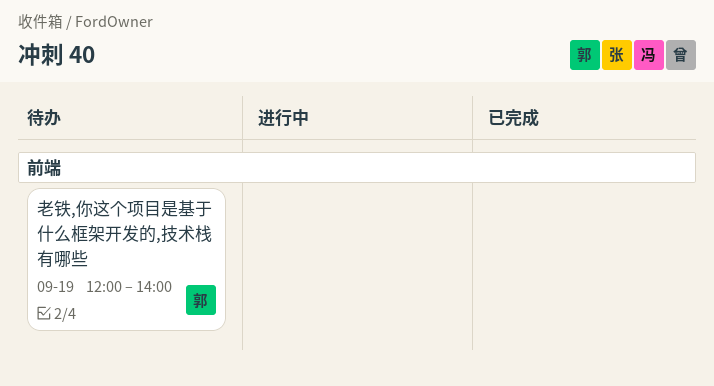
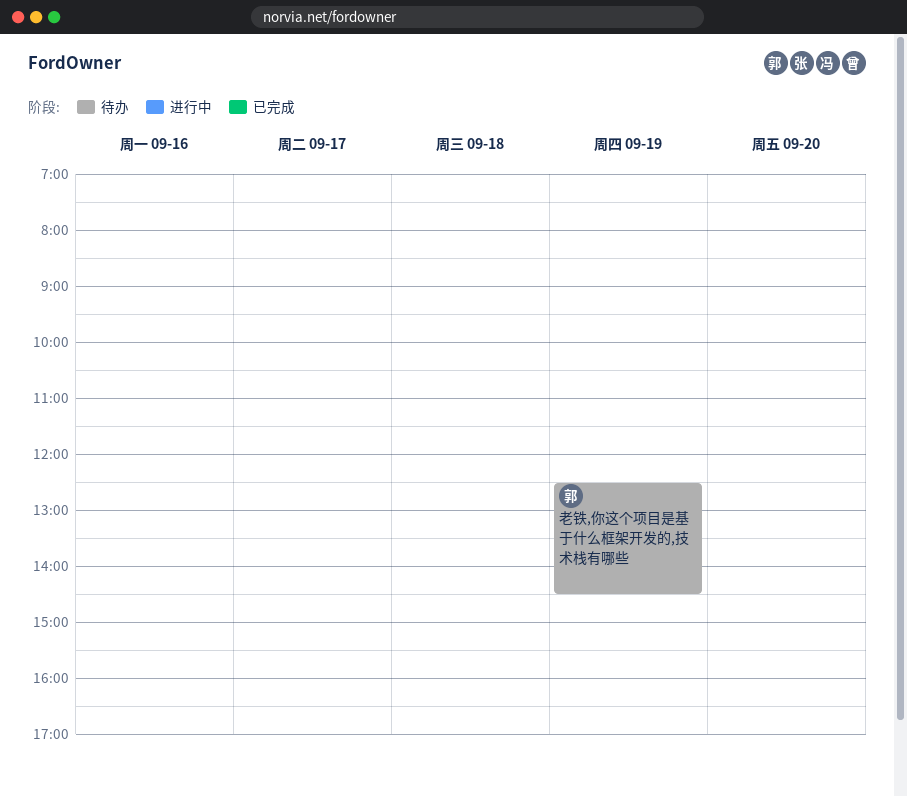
老铁,你这个项目是基于什么框架开发的,技术栈有哪些, begins: 12:00 -> 12:30
老铁,你这个项目是基于什么框架开发的,技术栈有哪些, ends: 14:00 -> 14:30

